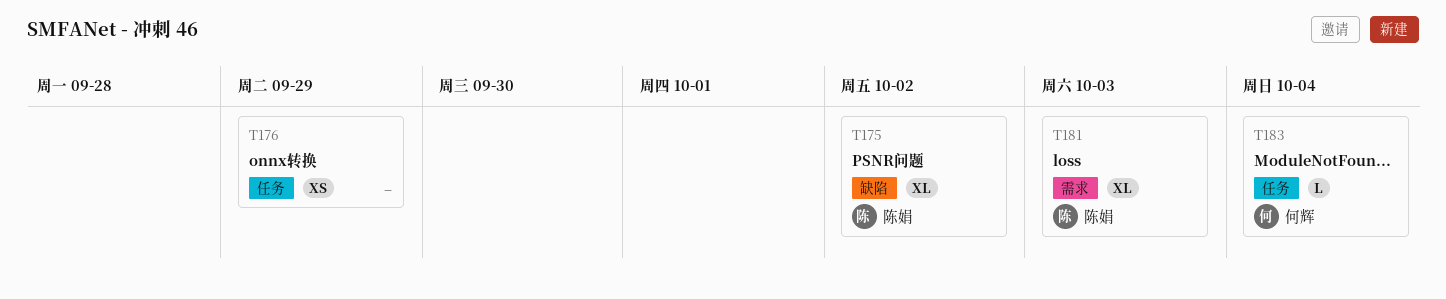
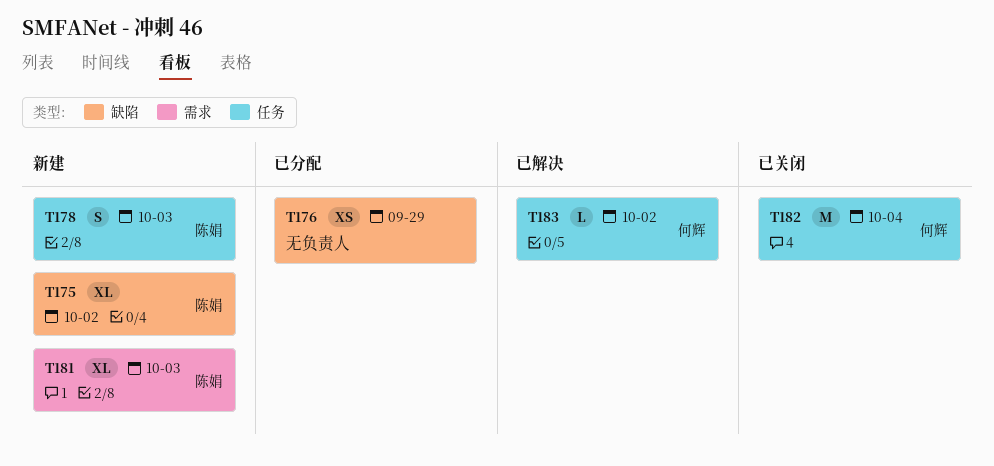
T176, label: 任务 -> 缺陷
T178: none -> present
T182: none -> present
T183, due: Oct 4 -> Oct 2

